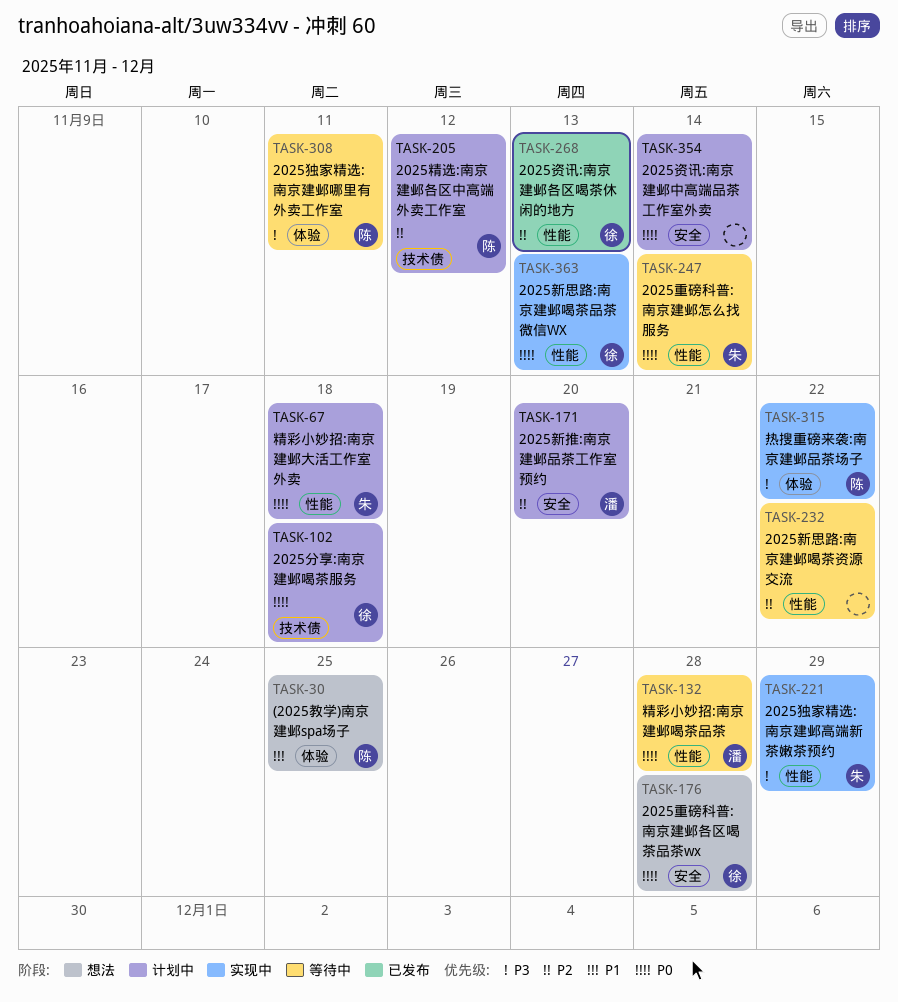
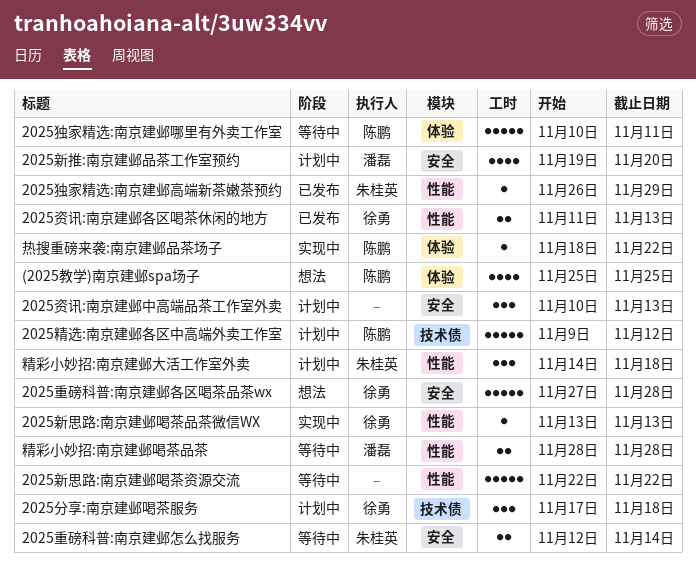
2025独家精选:南京建邺高端新茶嫩茶预约, status: 实现中 -> 已发布
2025资讯:南京建邺中高端品茶工作室外卖, due: Nov 14 -> Nov 13
2025重磅科普:南京建邺怎么找服务, label: 性能 -> 安全

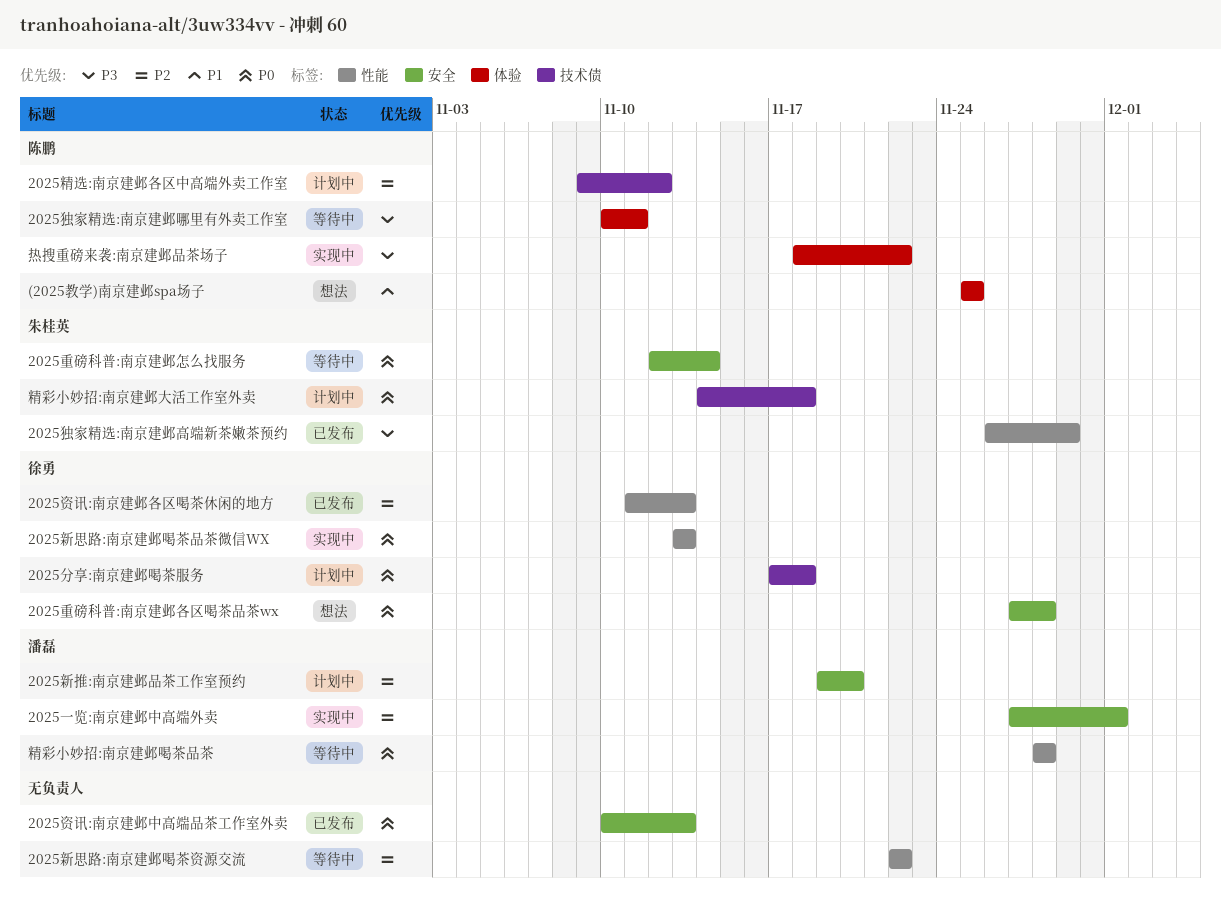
2025一览:南京建邺中高端外卖: none -> present
2025资讯:南京建邺中高端品茶工作室外卖, status: 计划中 -> 已发布
精彩小妙招:南京建邺大活工作室外卖, label: 性能 -> 技术债

